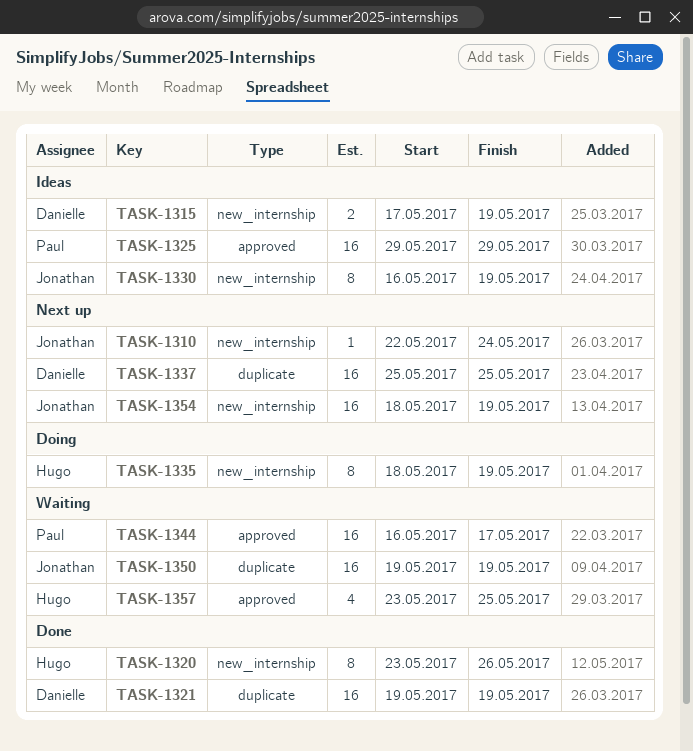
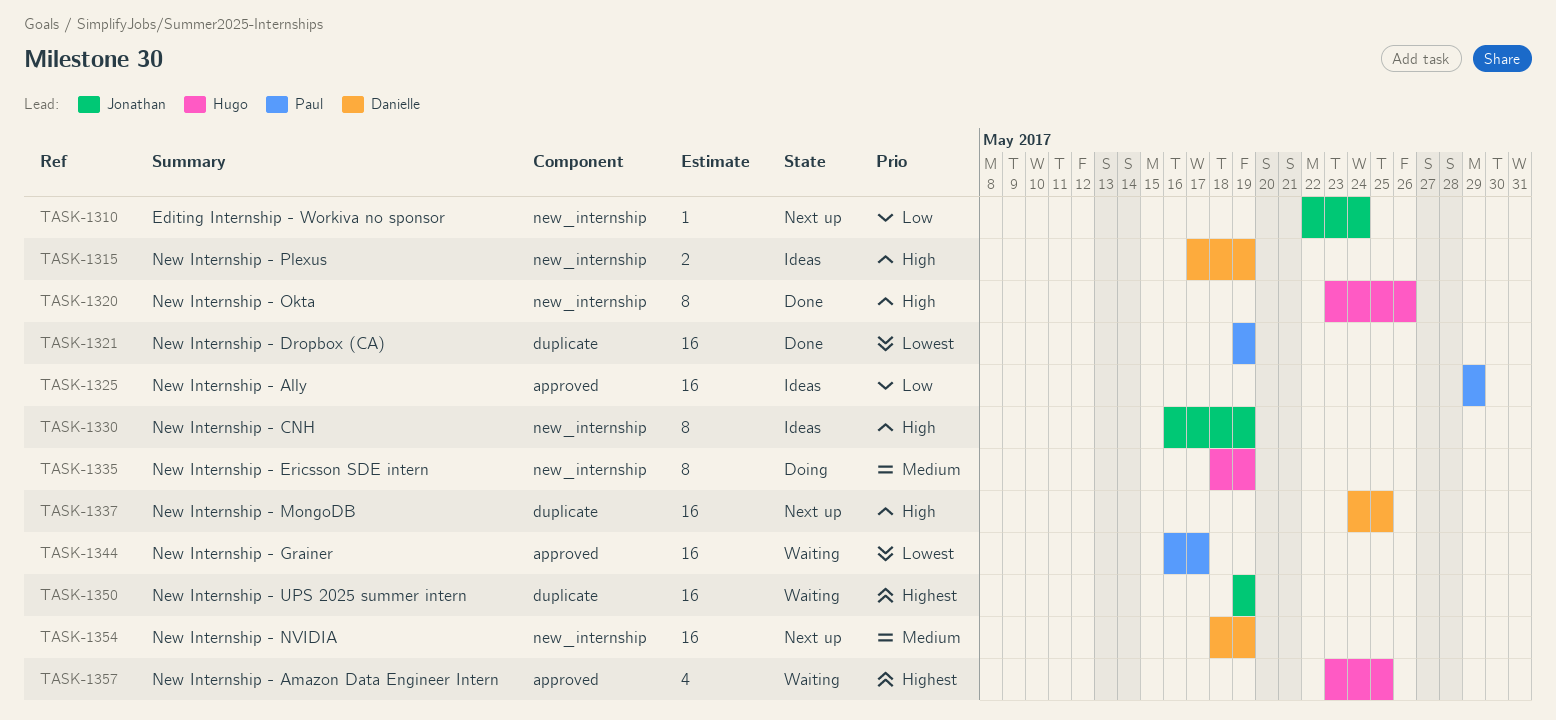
TASK-1321, owner: Danielle -> Paul
TASK-1337, start: May 25 -> May 24
TASK-1354, owner: Jonathan -> Danielle

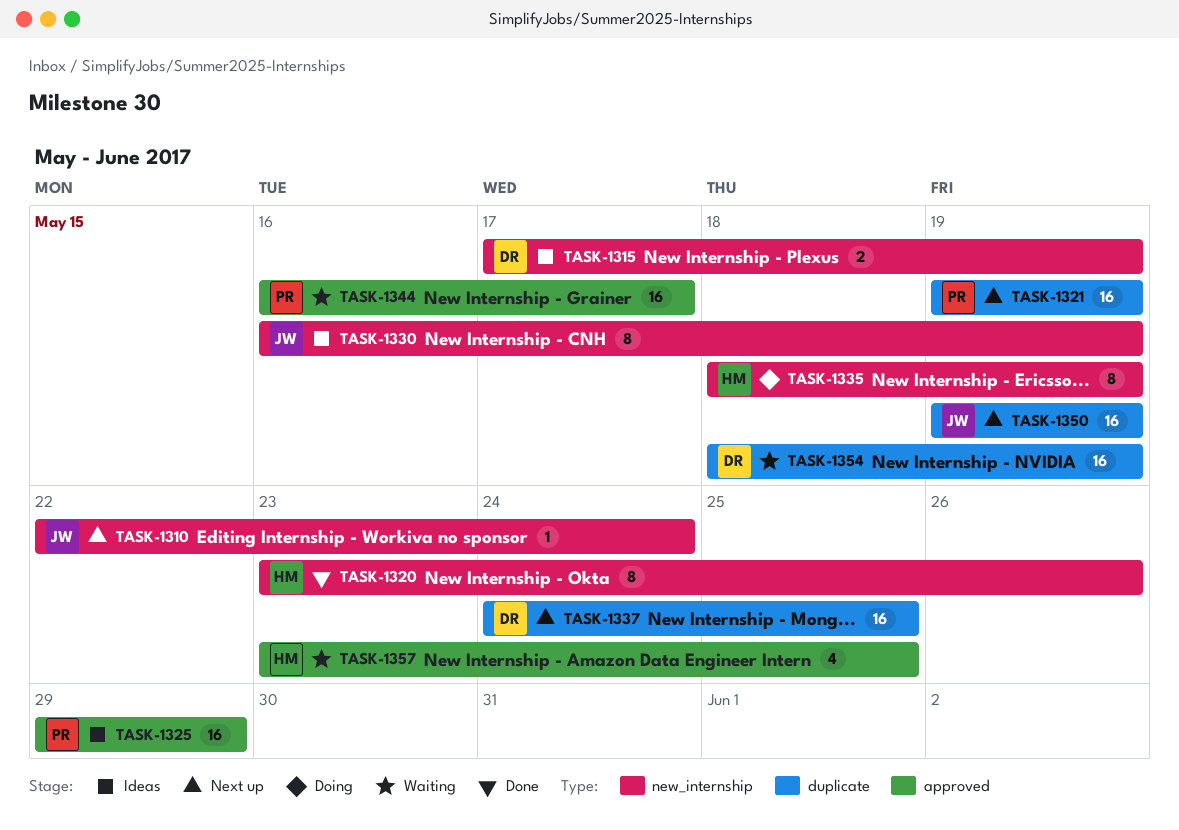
TASK-1321, status: Done -> Next up
TASK-1350, status: Waiting -> Next up
TASK-1354, status: Next up -> Waiting
TASK-1354, label: new_internship -> duplicate

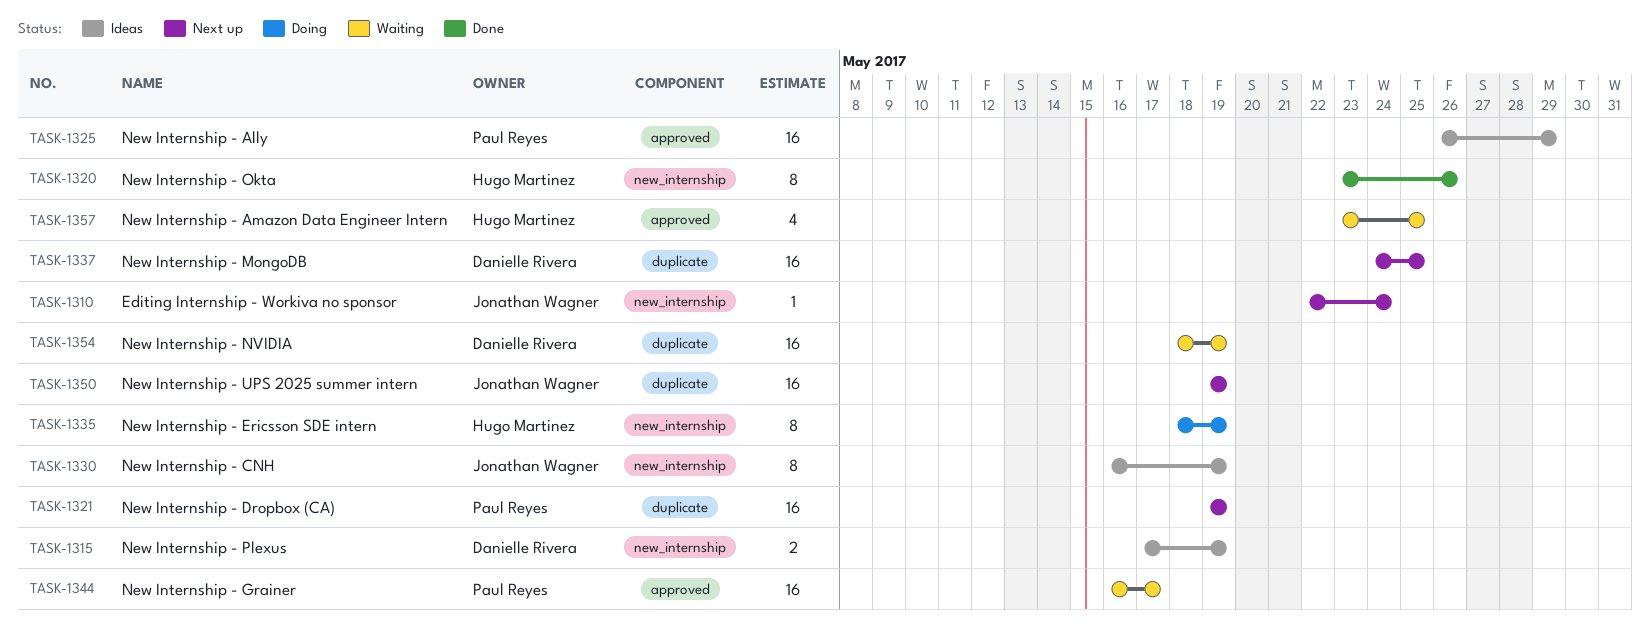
TASK-1325, start: May 29 -> May 26

